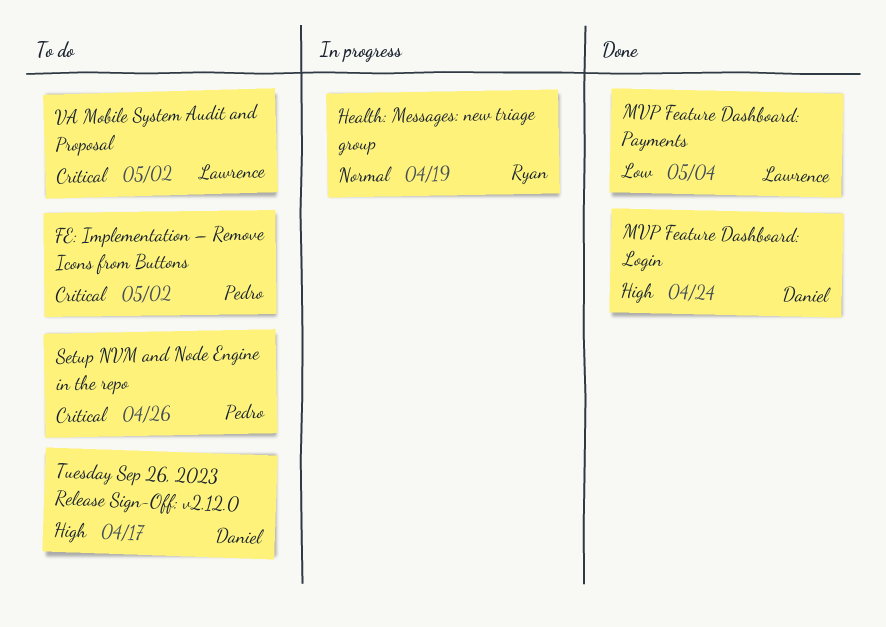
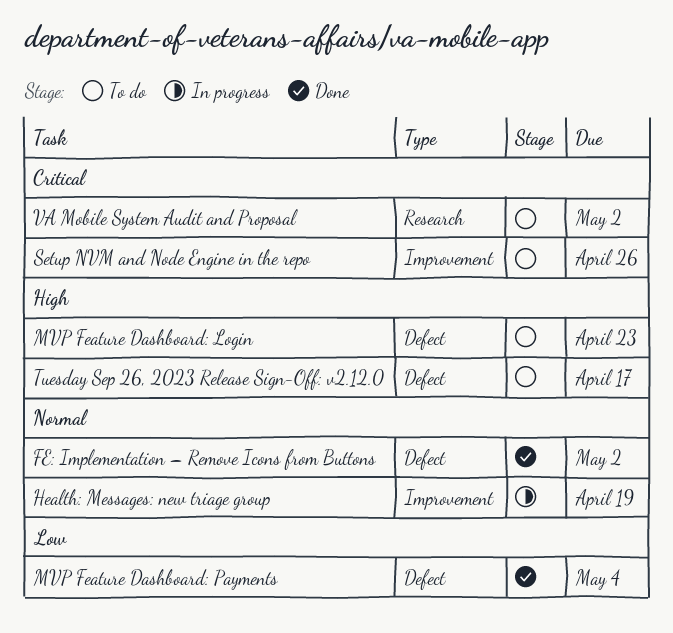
FE: Implementation – Remove Icons from Buttons, status: To do -> Done
FE: Implementation – Remove Icons from Buttons, priority: Critical -> Normal
MVP Feature Dashboard: Login, status: Done -> To do
MVP Feature Dashboard: Login, due: Apr 24 -> Apr 23

